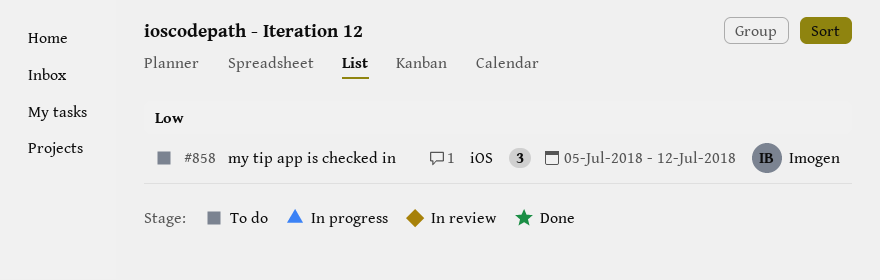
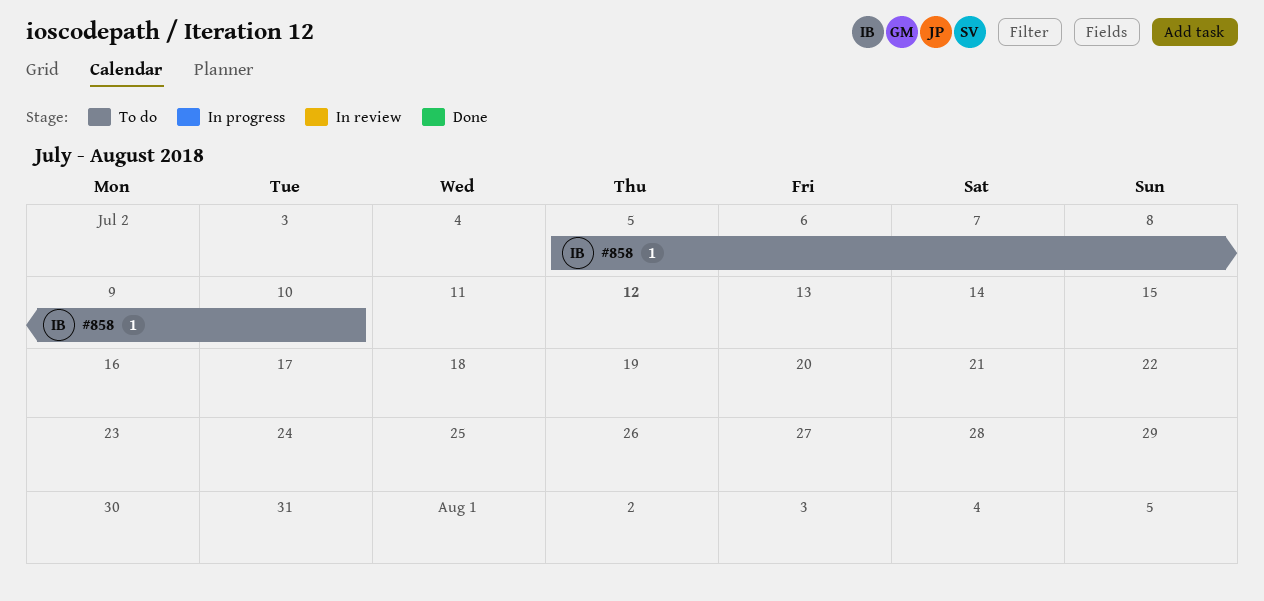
#858, estimate: 3 -> 1
#858, due: Jul 12 -> Jul 10

